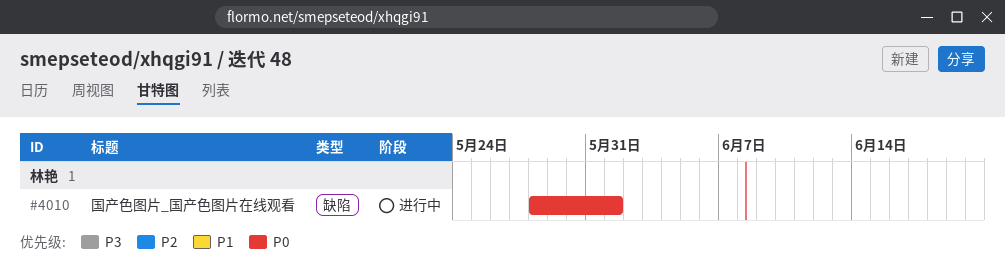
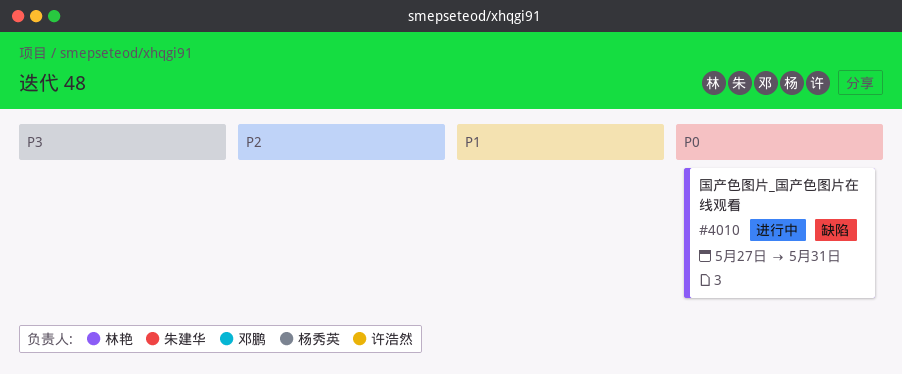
#4010, start: May 28 -> May 27
#4010, due: Jun 1 -> May 31

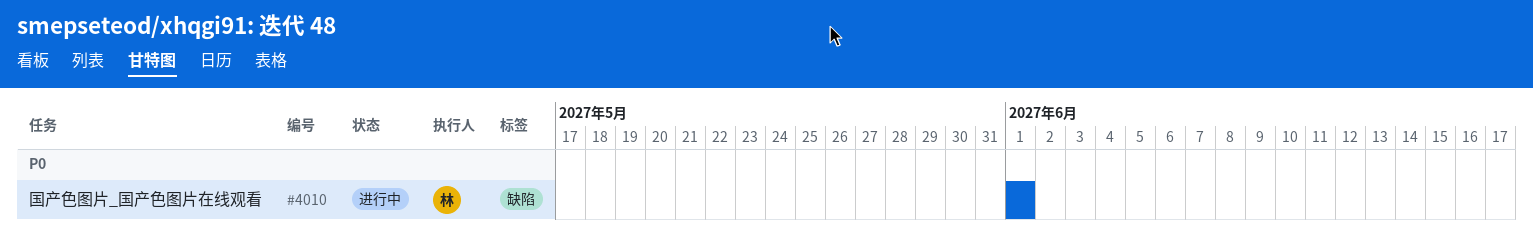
#4010, start: May 27 -> Jun 1
#4010, due: May 31 -> Jun 1

